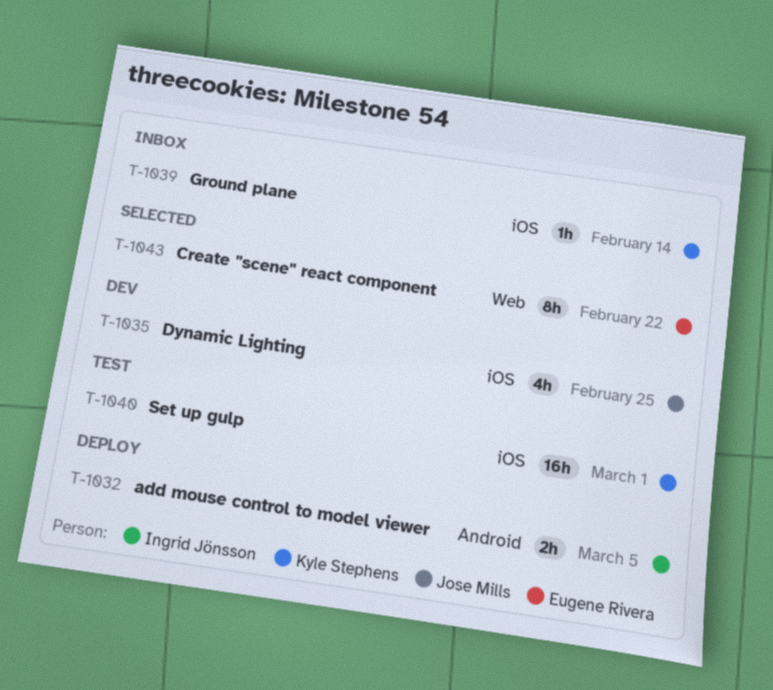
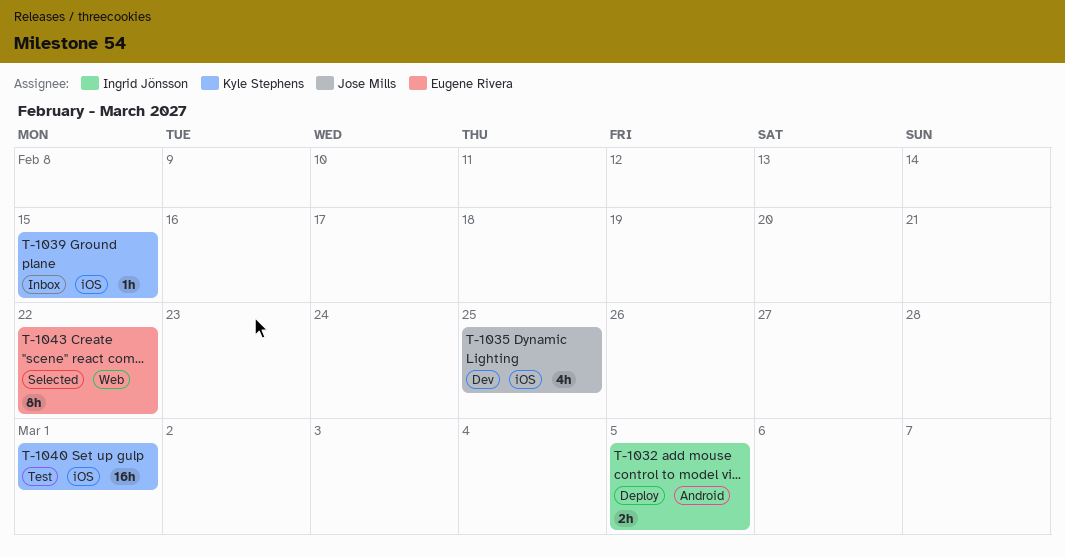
T-1039, due: Feb 14 -> Feb 15

